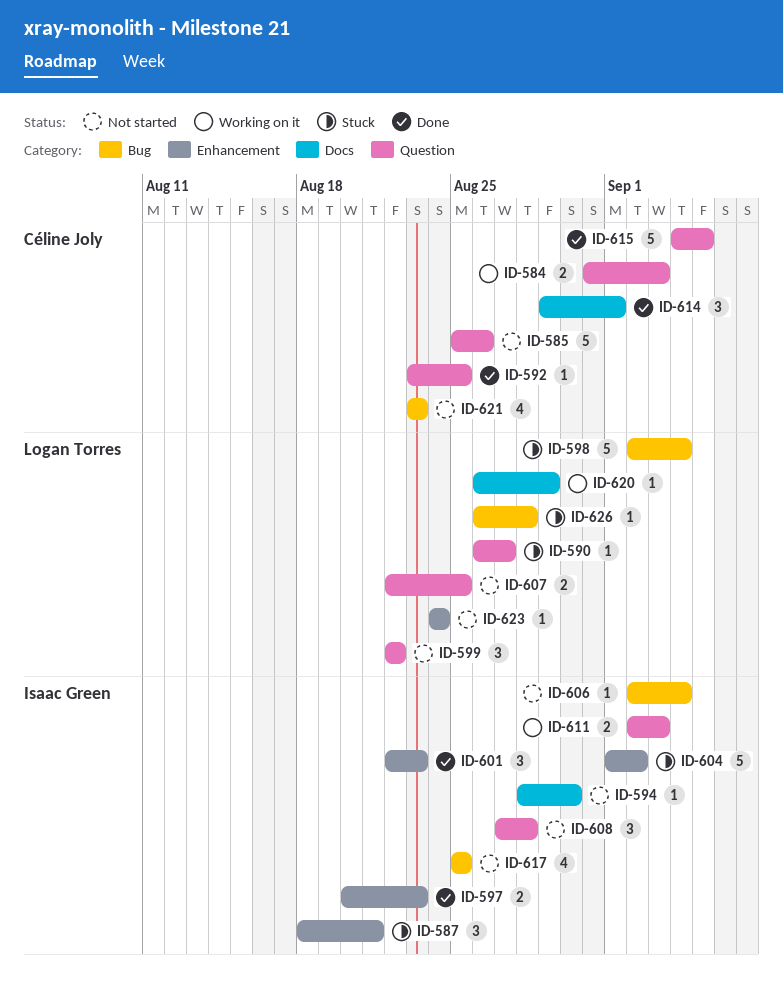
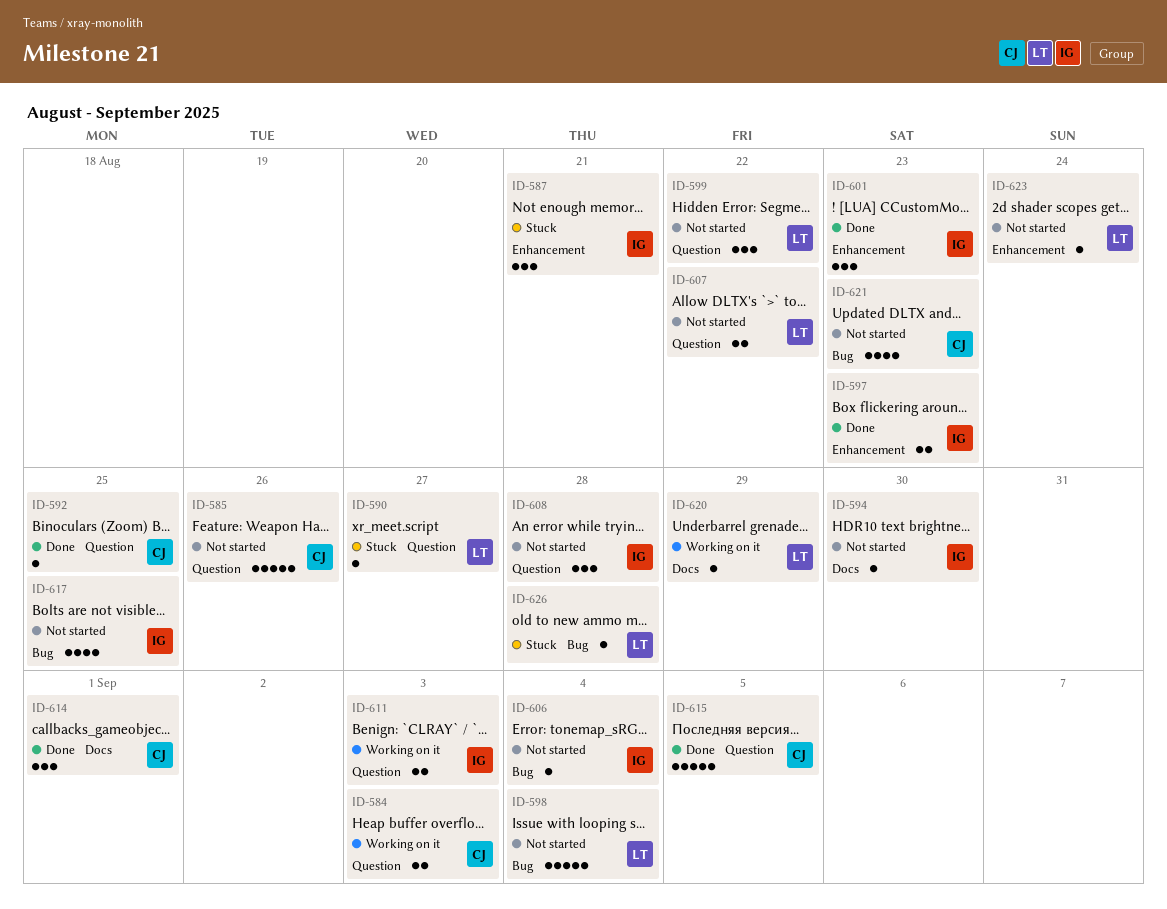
ID-598, status: Stuck -> Not started
ID-604: present -> none
ID-607, due: Aug 25 -> Aug 22

